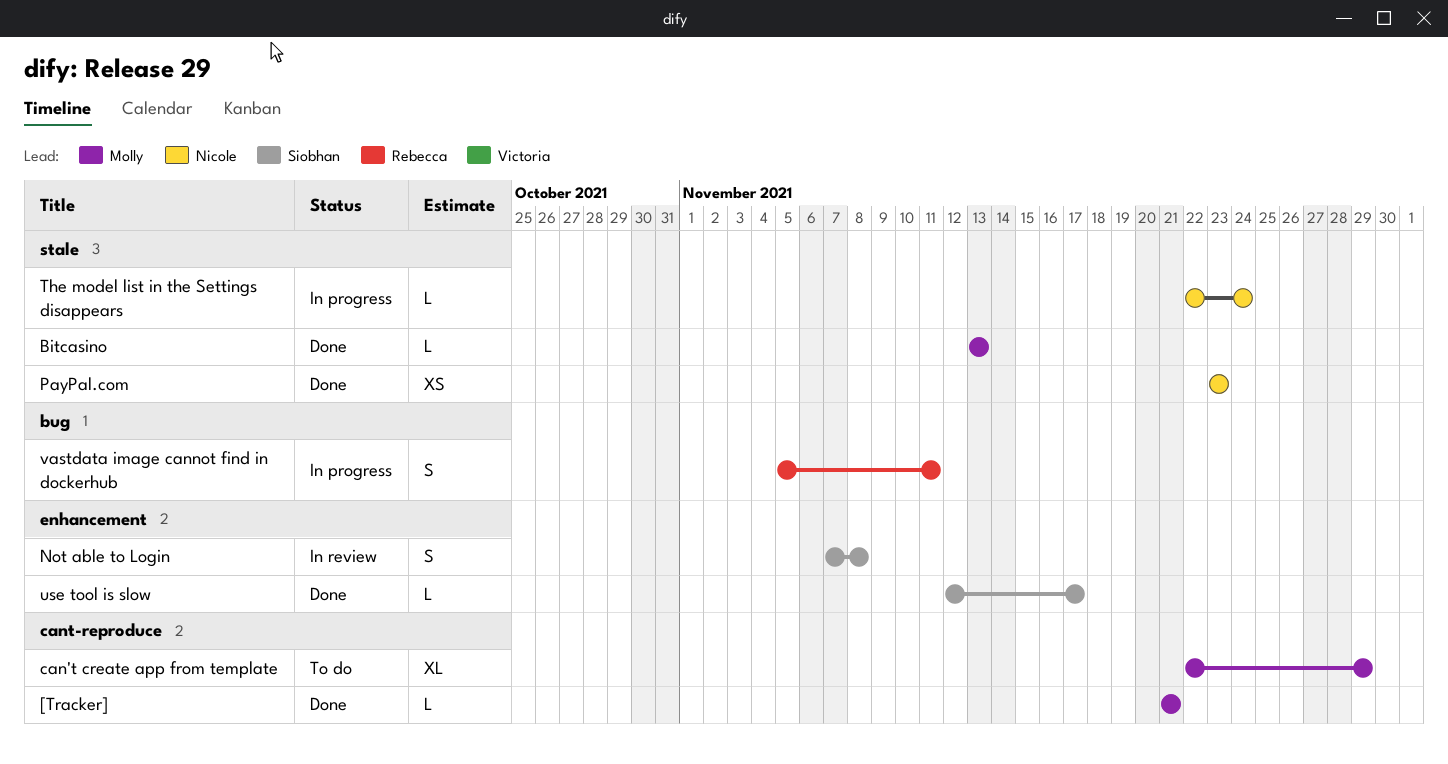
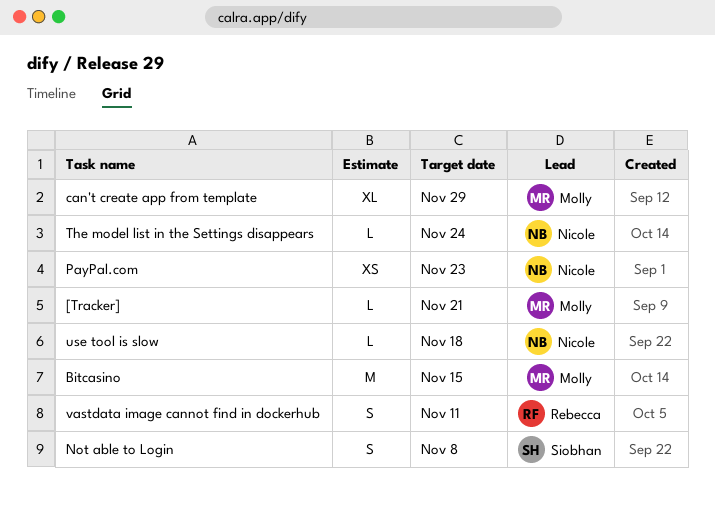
Bitcasino, estimate: L -> M
Bitcasino, due: Nov 13 -> Nov 15
use tool is slow, owner: Siobhan -> Nicole
use tool is slow, due: Nov 17 -> Nov 18

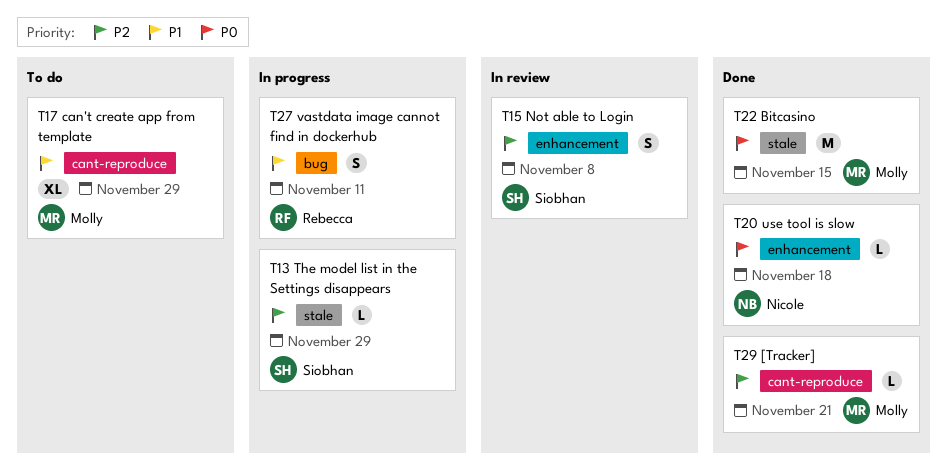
PayPal.com: present -> none
The model list in the Settings disappears, owner: Nicole -> Siobhan
The model list in the Settings disappears, due: Nov 24 -> Nov 29

